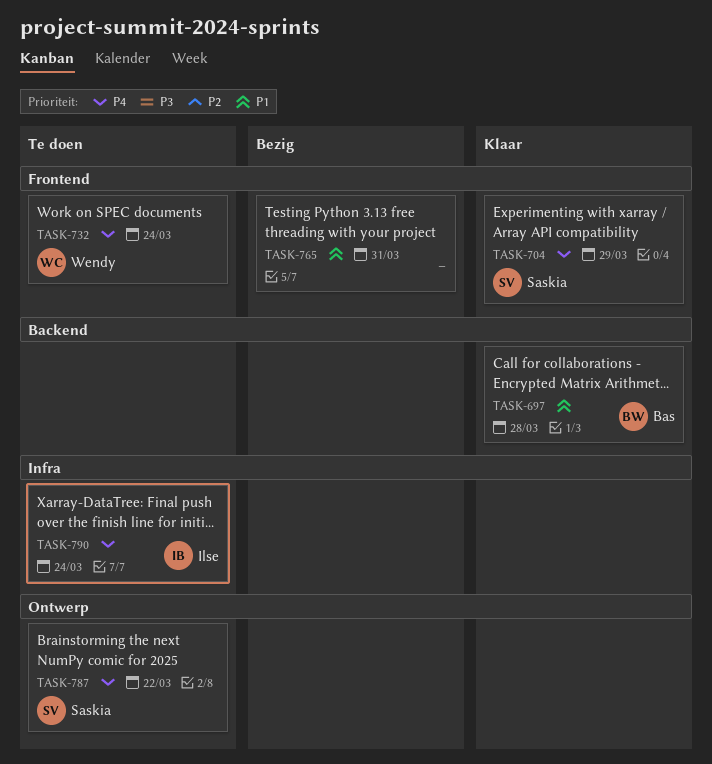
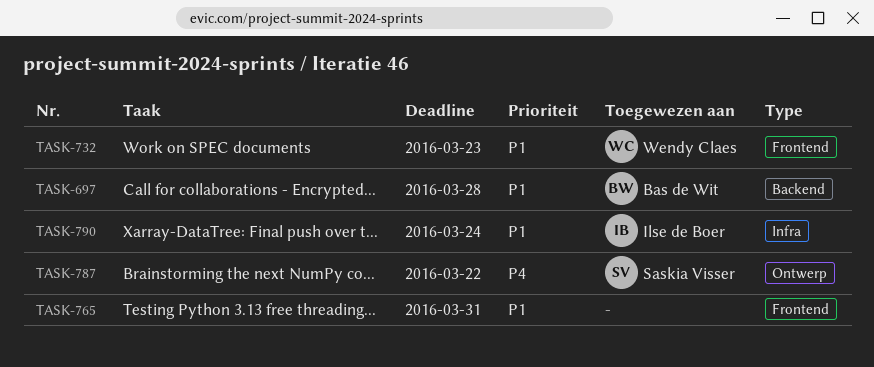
TASK-704: present -> none
TASK-732, priority: P4 -> P1
TASK-732, due: Mar 24 -> Mar 23
TASK-790, priority: P4 -> P1

